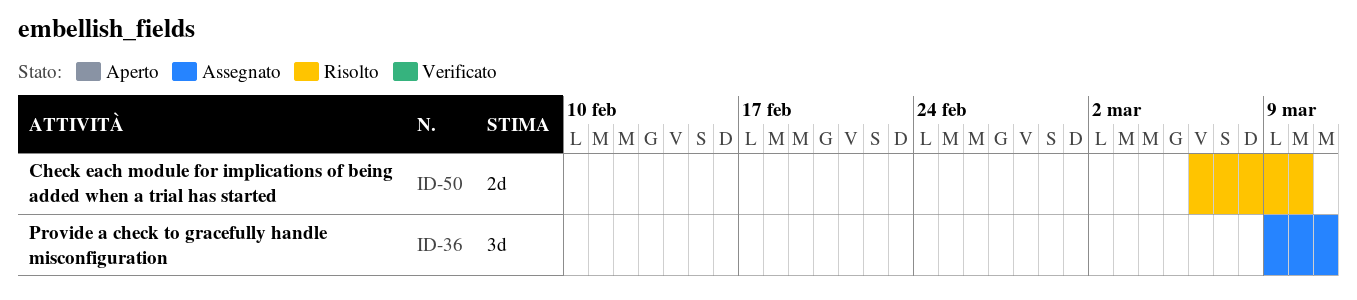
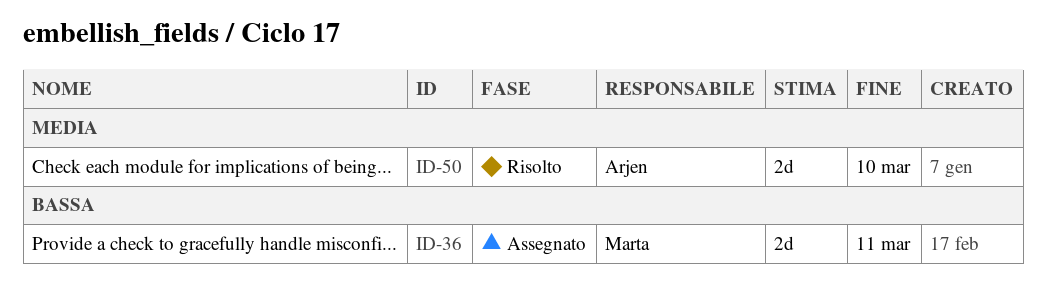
ID-36, estimate: 3d -> 2d

